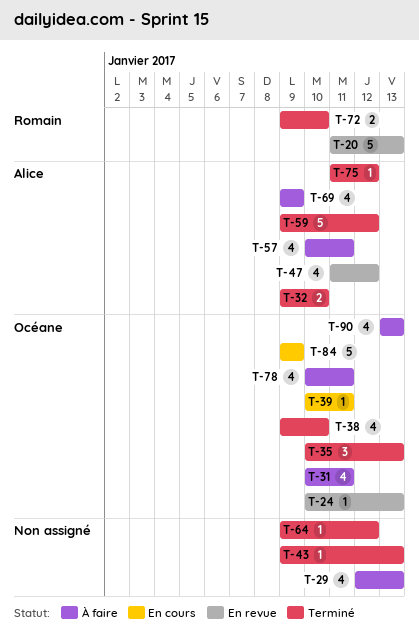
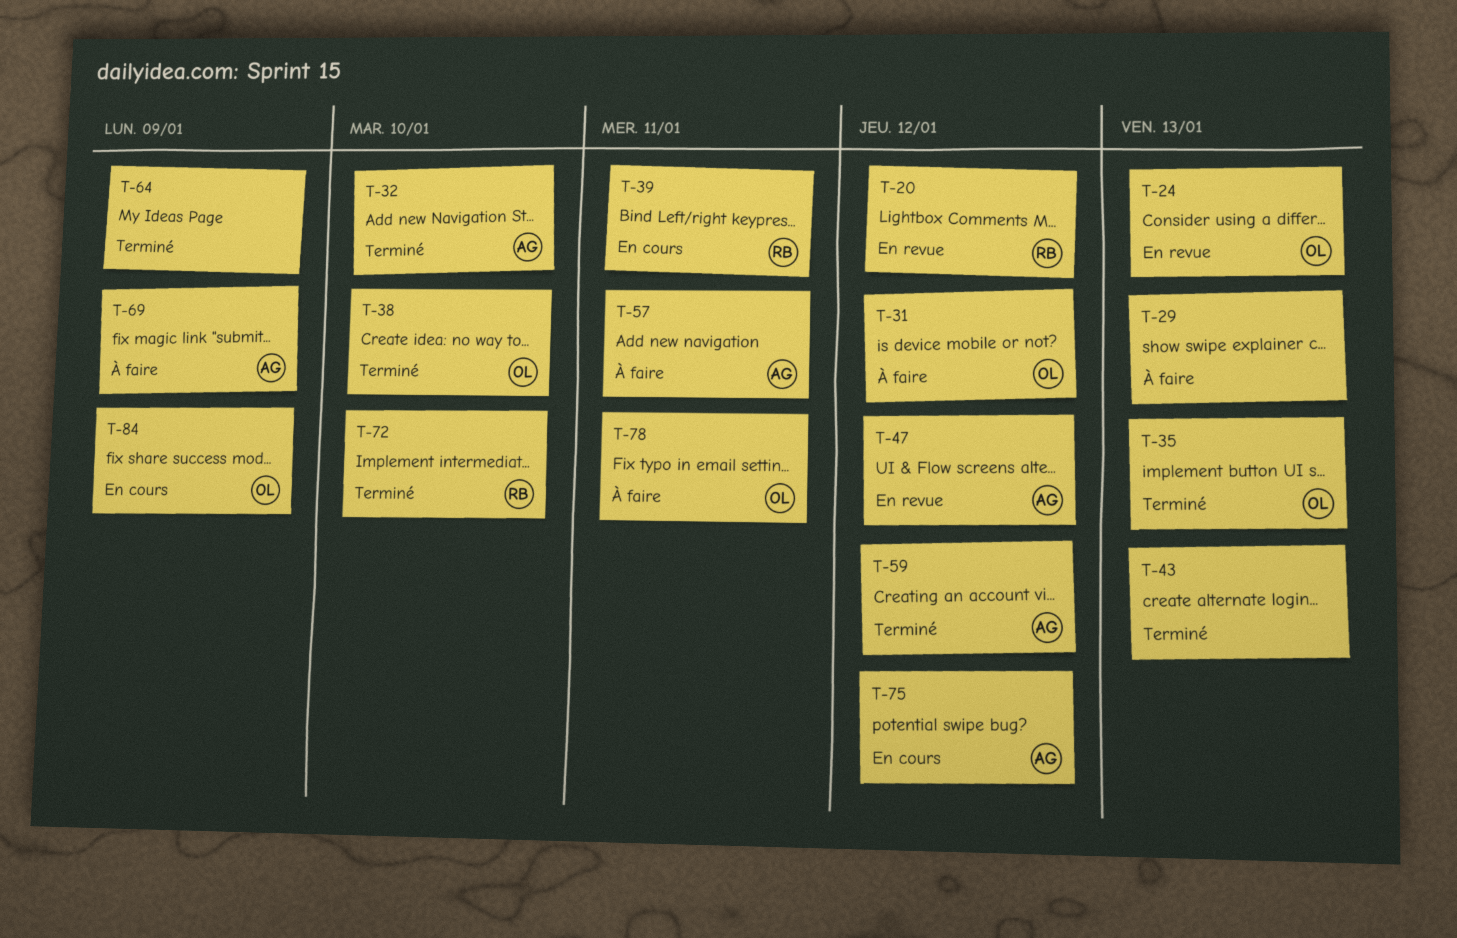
T-20, due: Jan 13 -> Jan 12
T-31, due: Jan 11 -> Jan 12
T-39, owner: Océane -> Romain
T-64, due: Jan 12 -> Jan 9
T-75, status: Terminé -> En cours
T-90: present -> none

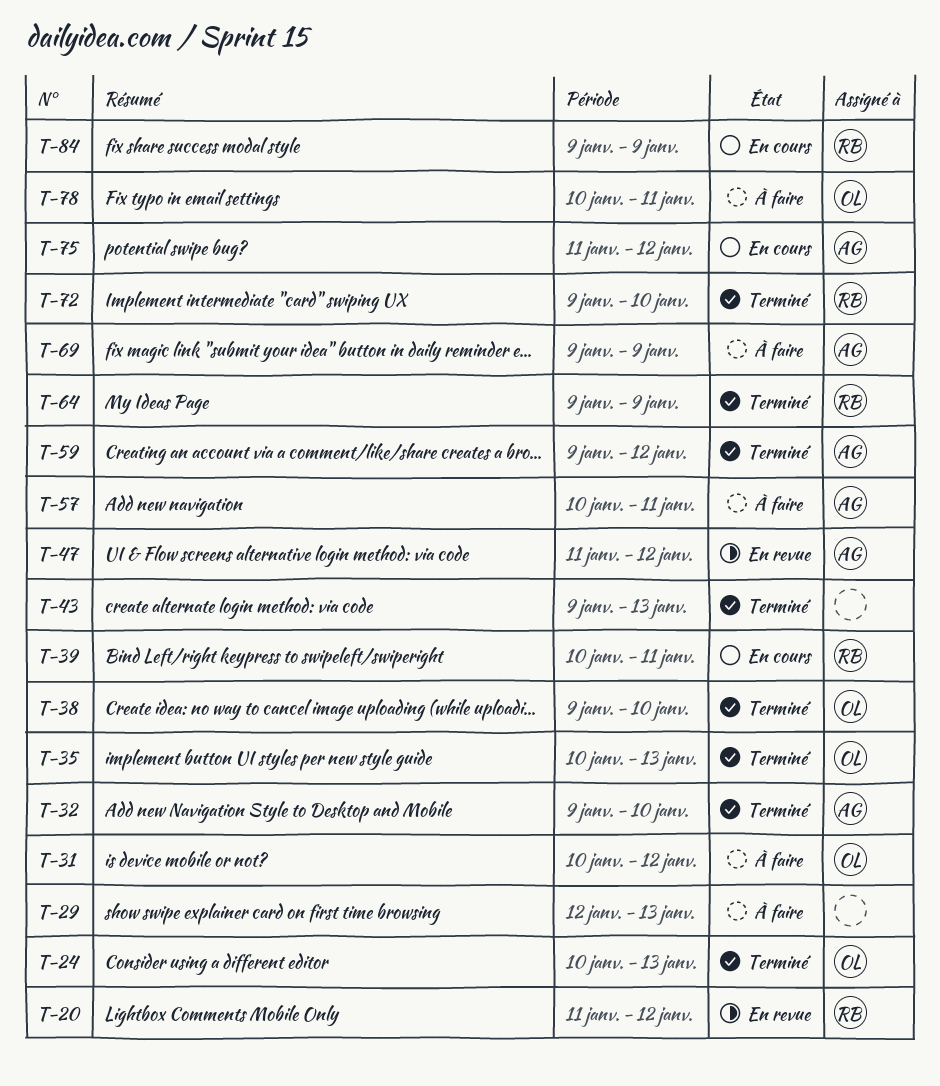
T-24, status: En revue -> Terminé
T-64, owner: none -> RB
T-84, owner: OL -> RB

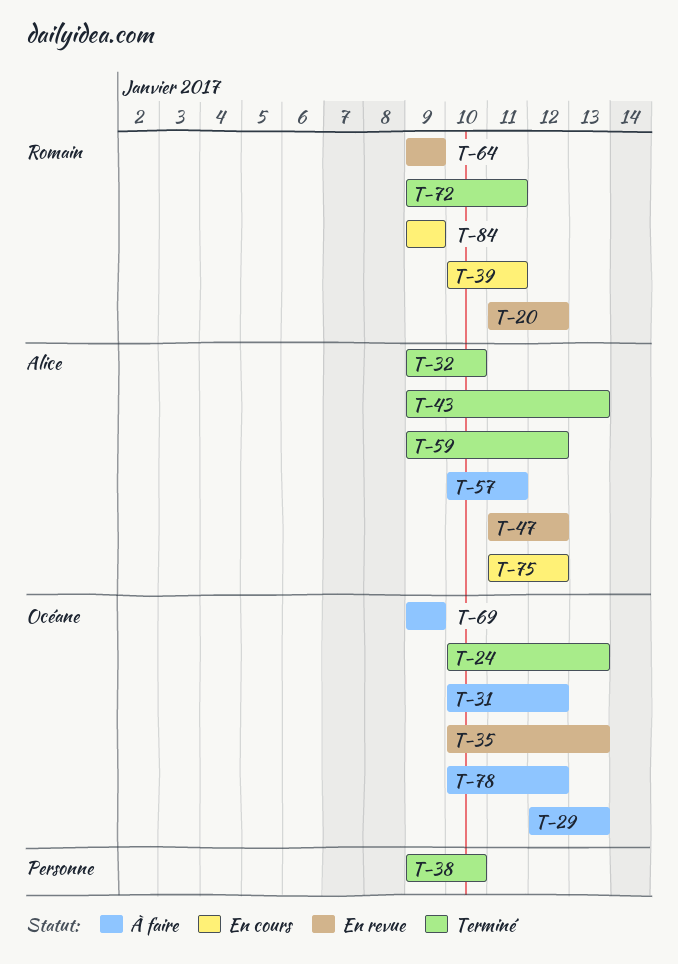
T-29, owner: none -> Océane
T-35, status: Terminé -> En revue
T-38, owner: Océane -> none
T-43, owner: none -> Alice
T-64, status: Terminé -> En revue
T-69, owner: Alice -> Océane
T-72, due: Jan 10 -> Jan 11
T-78, due: Jan 11 -> Jan 12

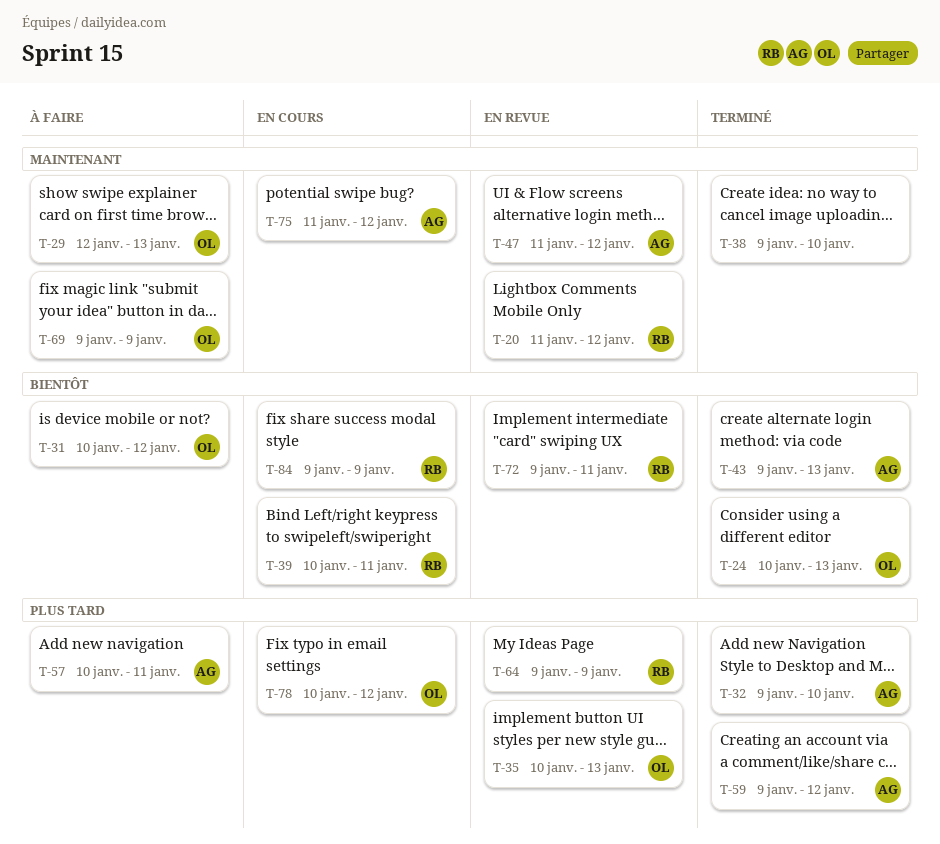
T-72, status: Terminé -> En revue
T-78, status: À faire -> En cours

